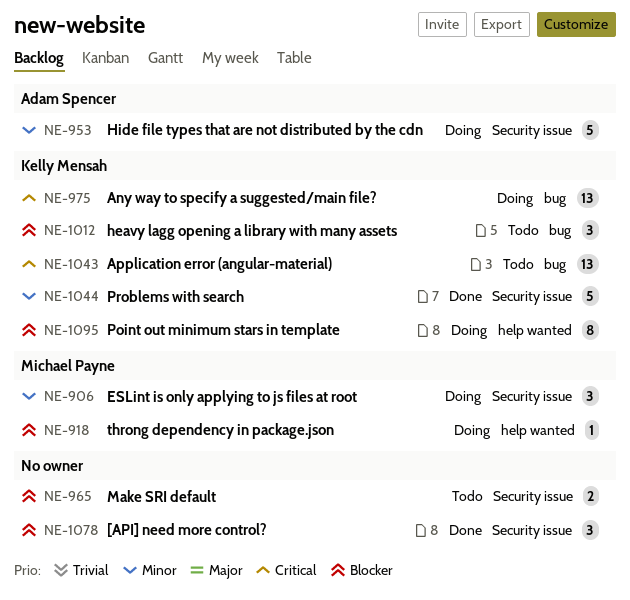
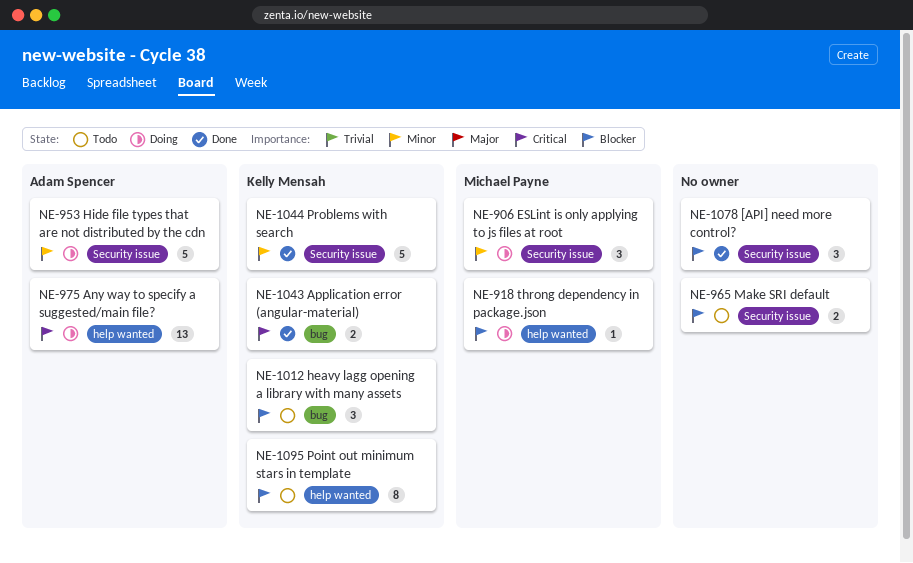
NE-975, owner: Kelly Mensah -> Adam Spencer
NE-975, label: bug -> help wanted
NE-1043, status: Todo -> Done
NE-1043, estimate: 13 -> 2
NE-1095, status: Doing -> Todo

